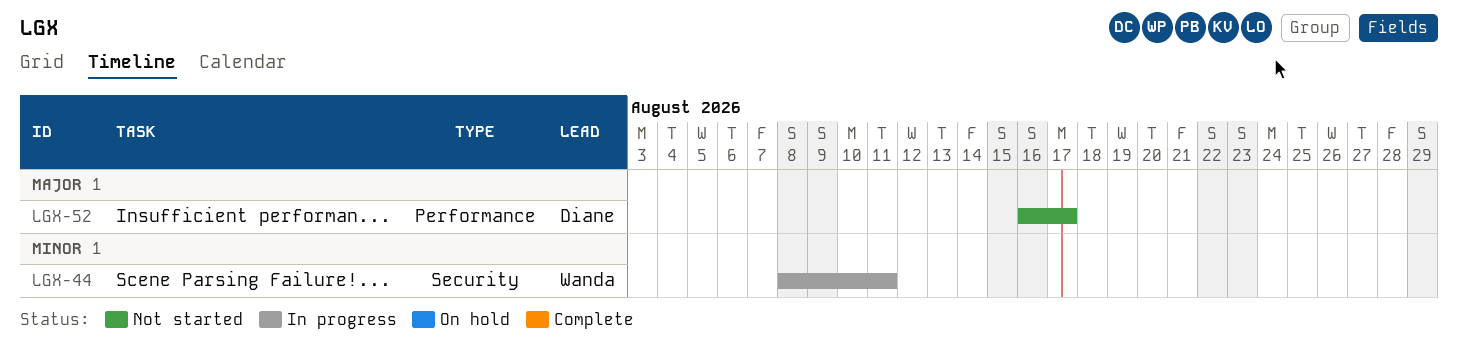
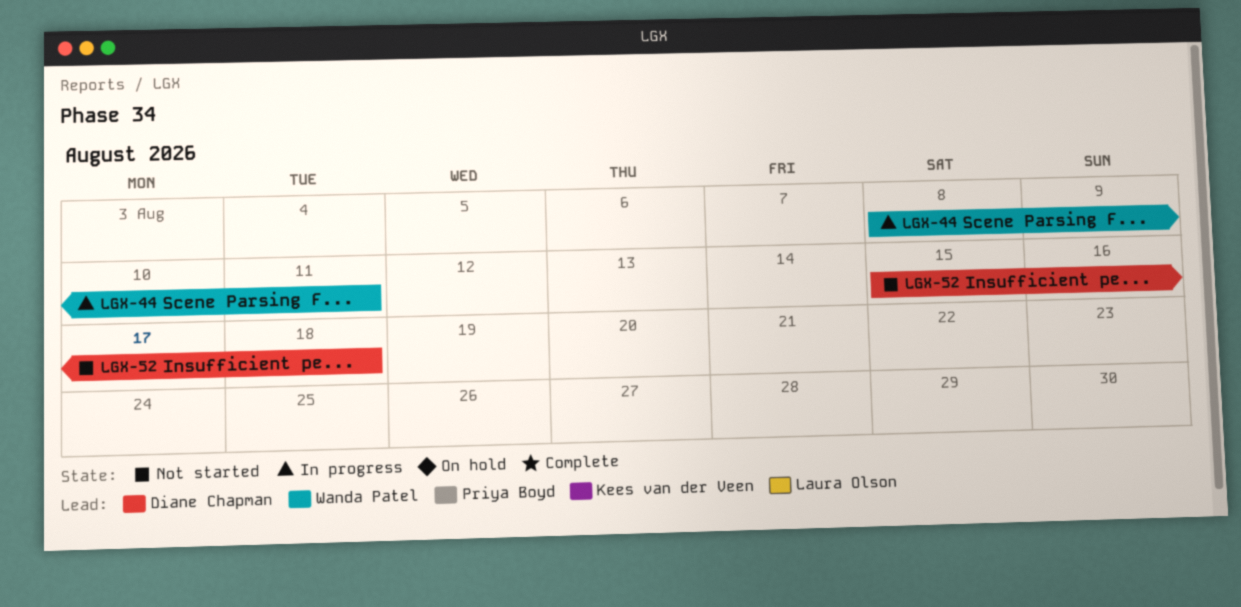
LGX-52, start: Aug 16 -> Aug 15
LGX-52, due: Aug 17 -> Aug 18

